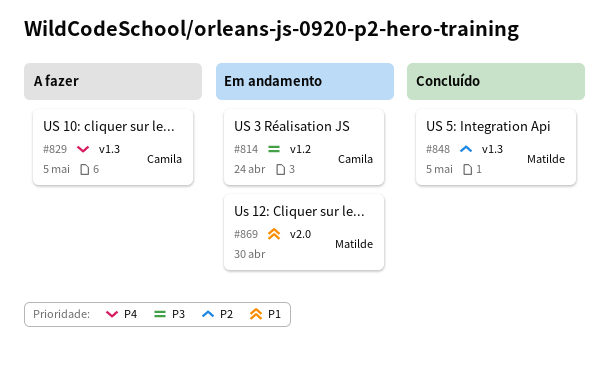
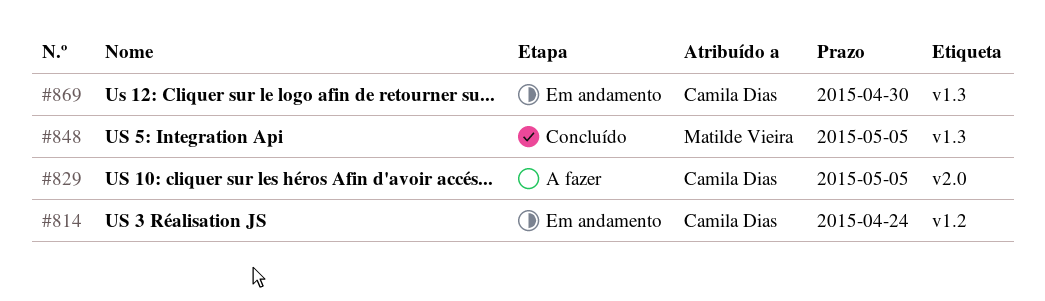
#829, label: v1.3 -> v2.0
#869, owner: Matilde Vieira -> Camila Dias
#869, label: v2.0 -> v1.3

